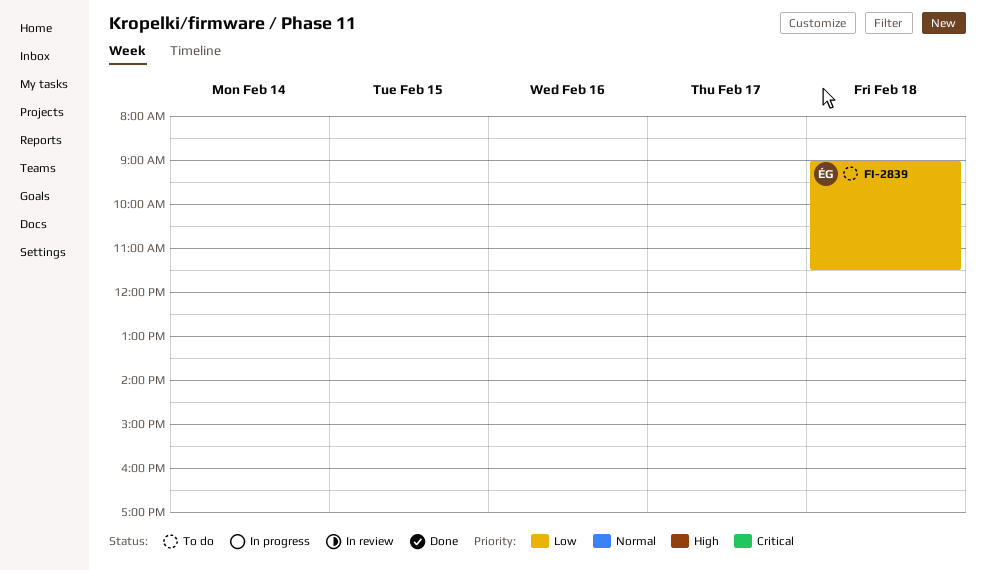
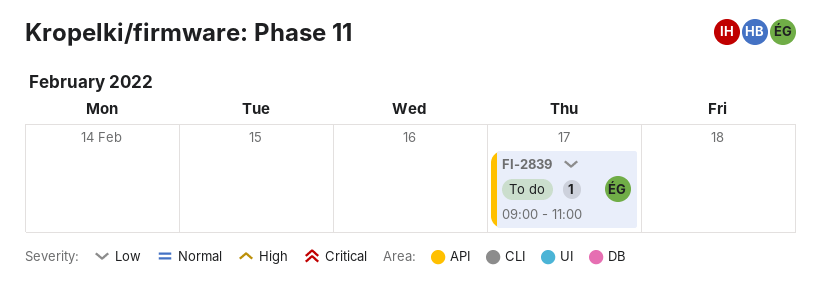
FI-2839, day: Feb 18 -> Feb 17
FI-2839, ends: 11:30 -> 11:00

